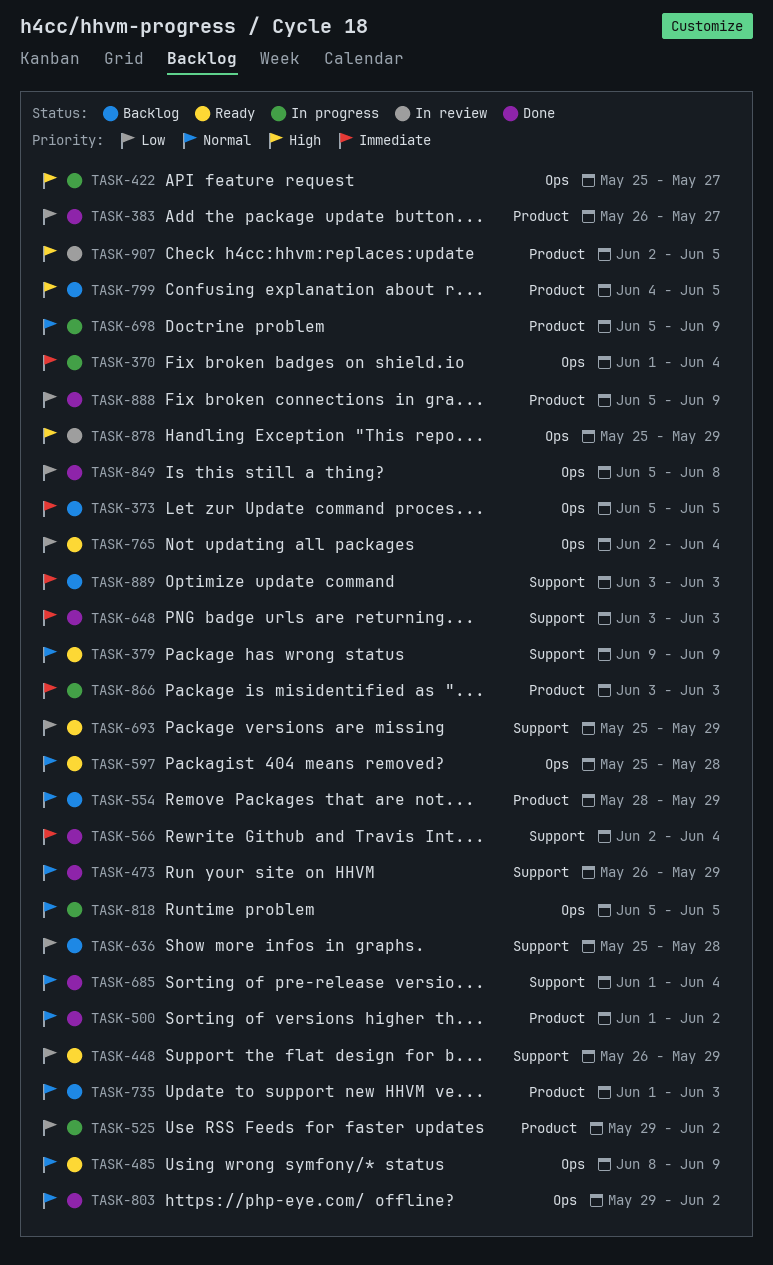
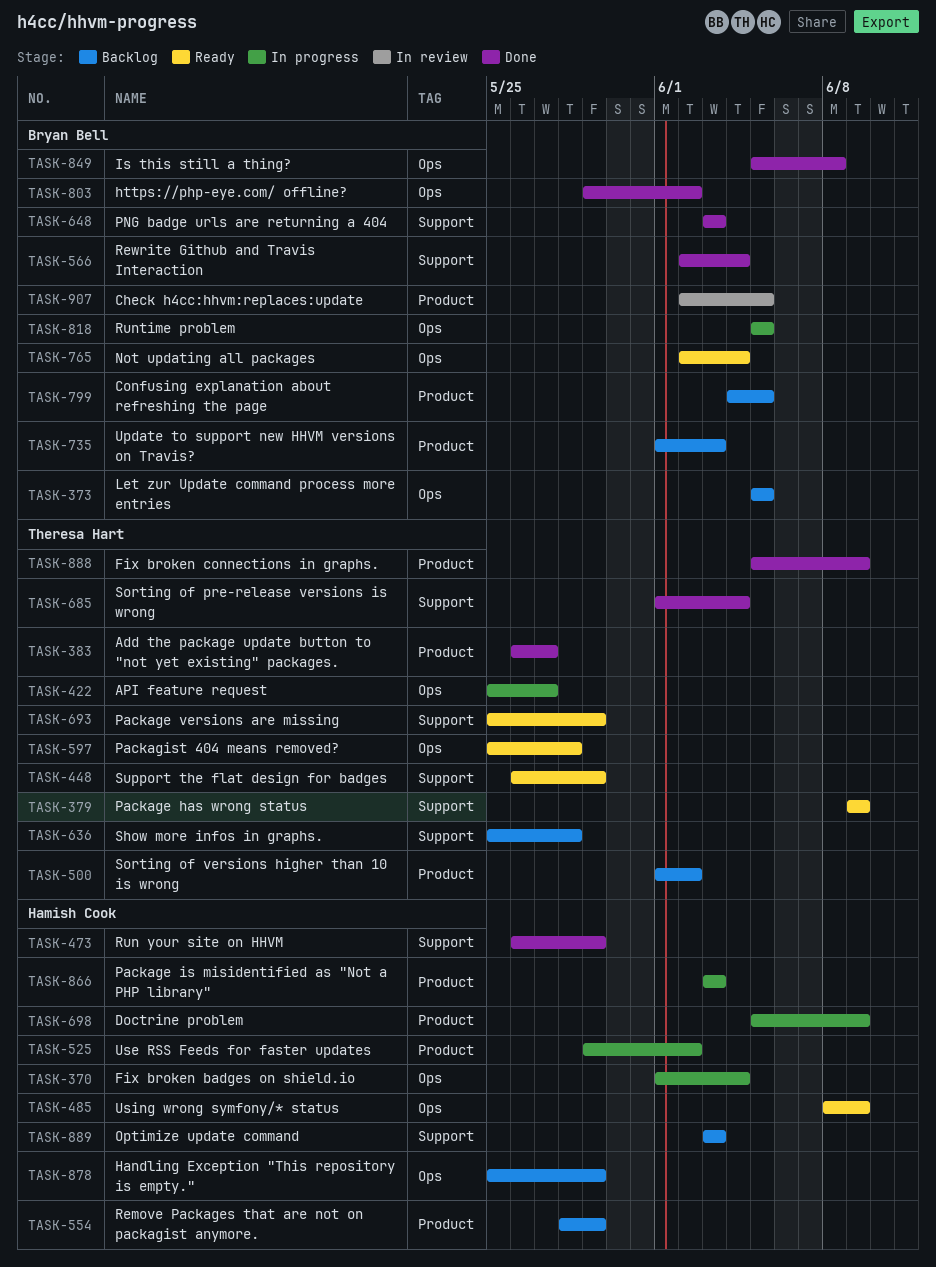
TASK-500, status: Done -> Backlog
TASK-878, status: In review -> Backlog

